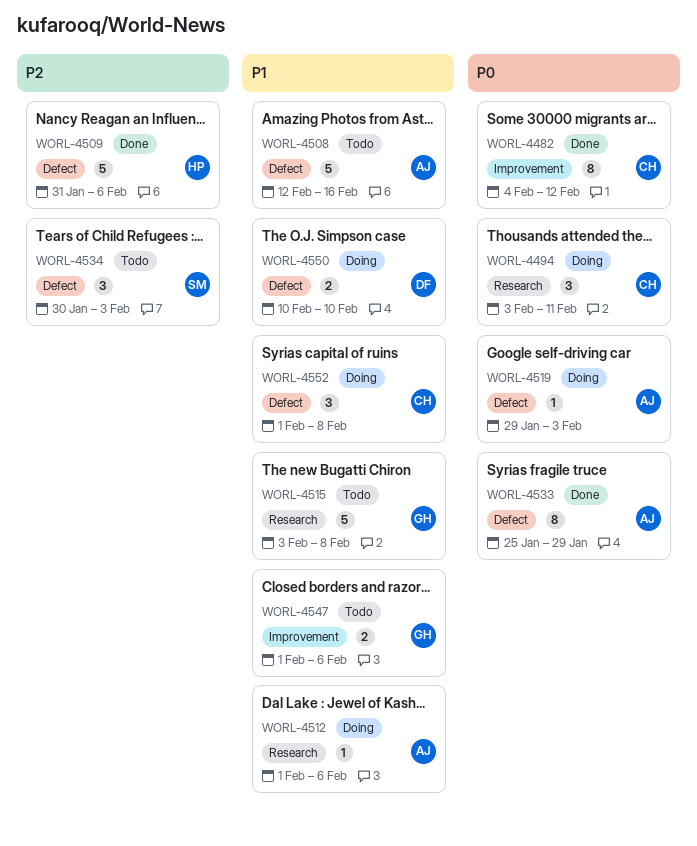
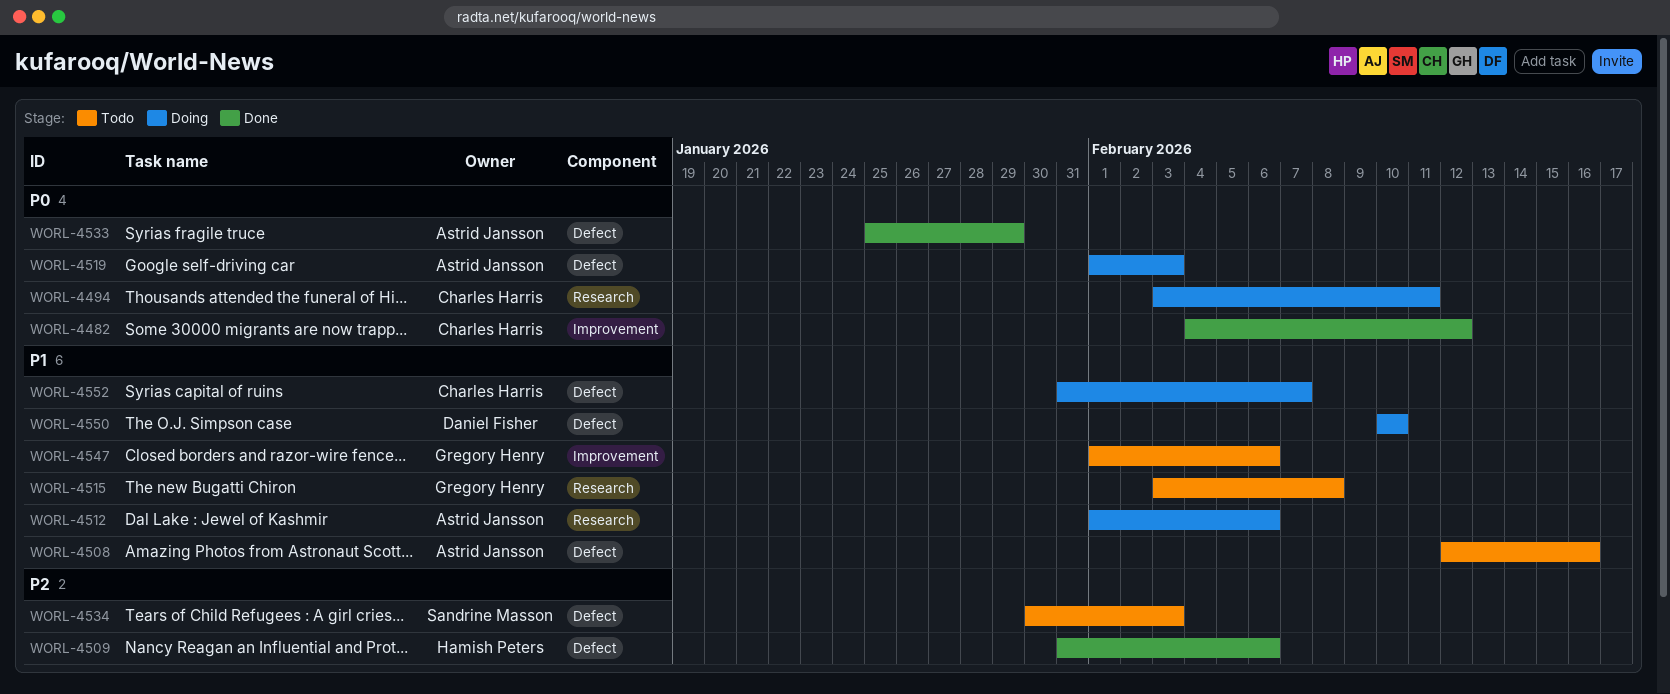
WORL-4519, start: Jan 29 -> Feb 1
WORL-4552, start: Feb 1 -> Jan 31
WORL-4552, due: Feb 8 -> Feb 7

